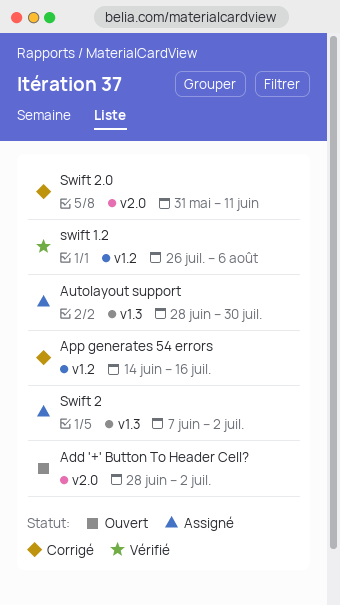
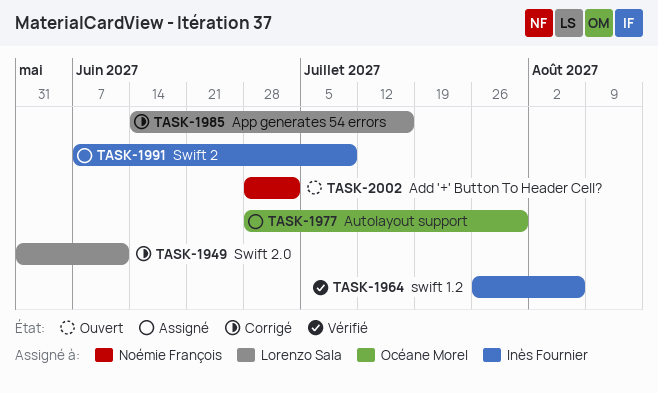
Swift 2, due: Jul 2 -> Jul 9

